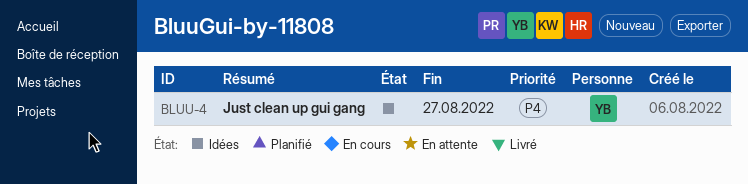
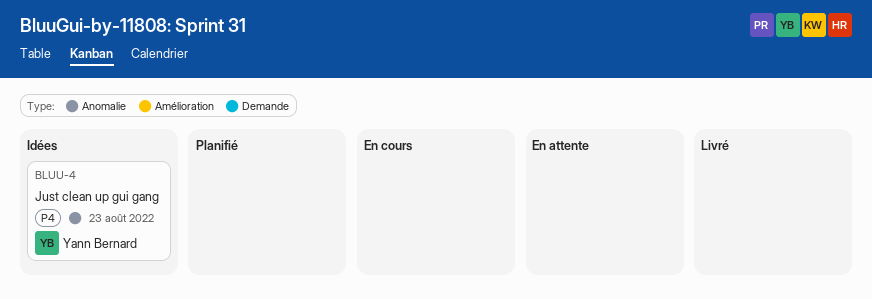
BLUU-4, due: Aug 27 -> Aug 23

